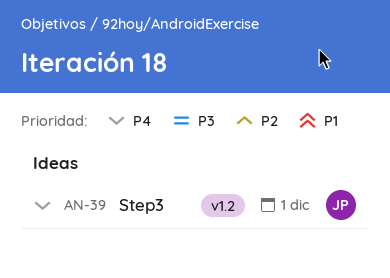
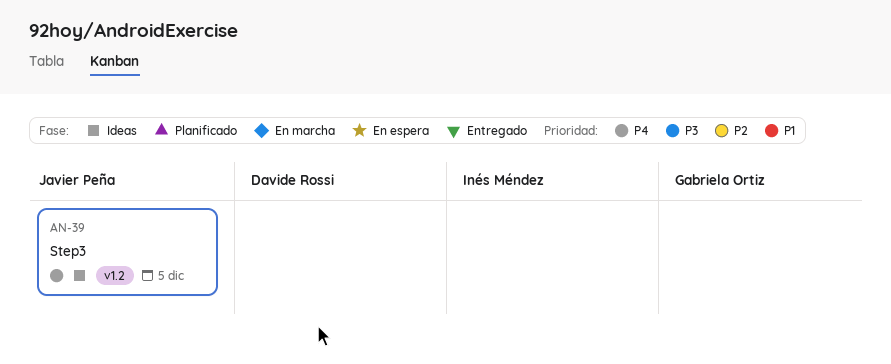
AN-39, due: Dec 1 -> Dec 5

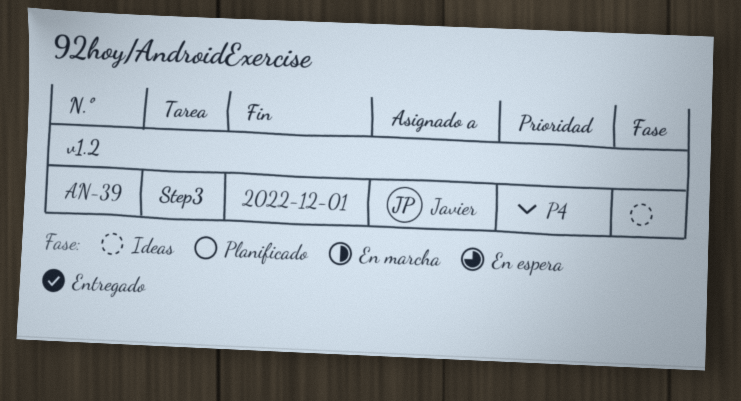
AN-39, due: Dec 5 -> Dec 1

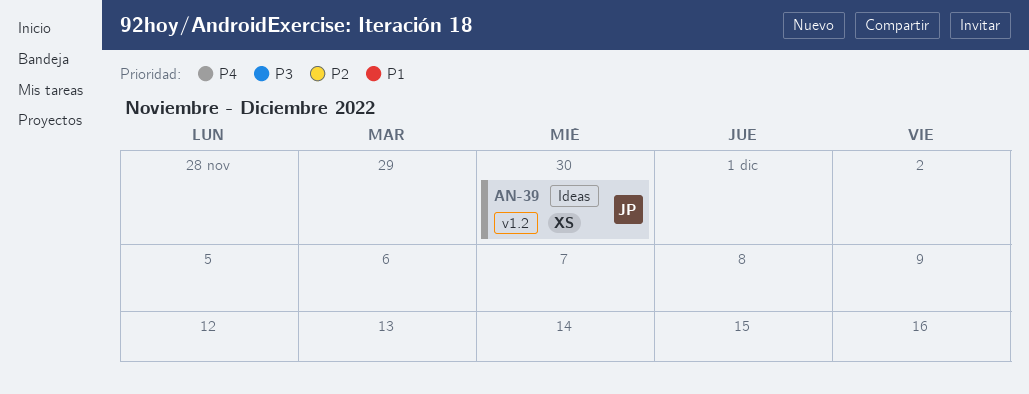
AN-39, due: Dec 1 -> Nov 30

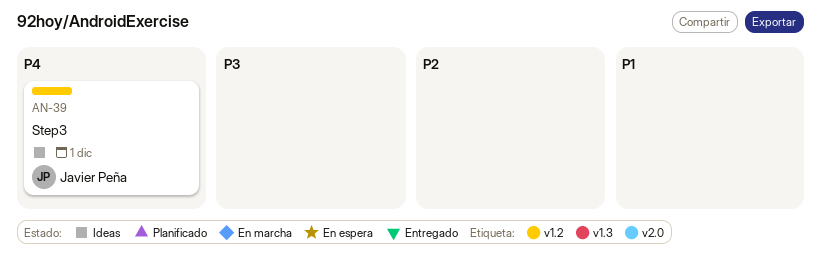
AN-39, due: Nov 30 -> Dec 1

